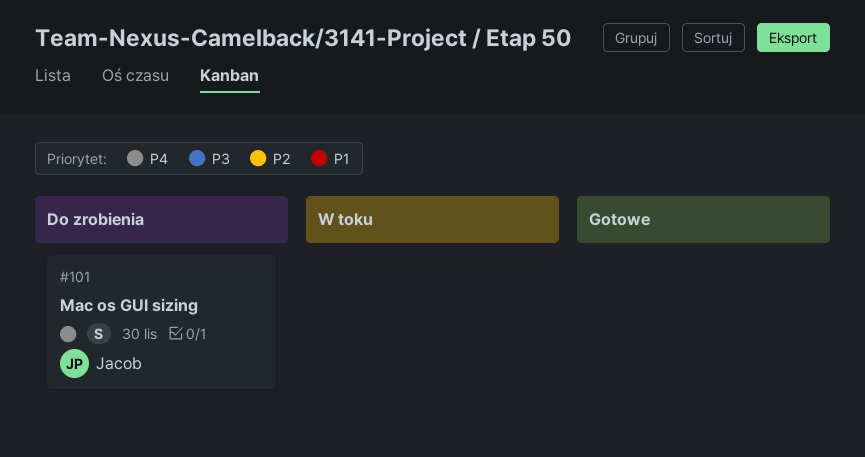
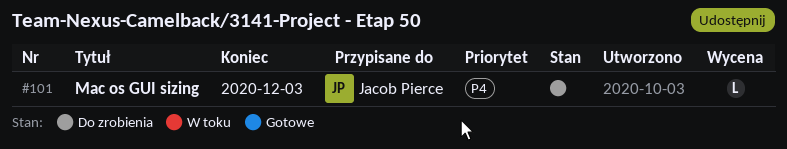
#101, estimate: S -> L
#101, due: Nov 30 -> Dec 3

